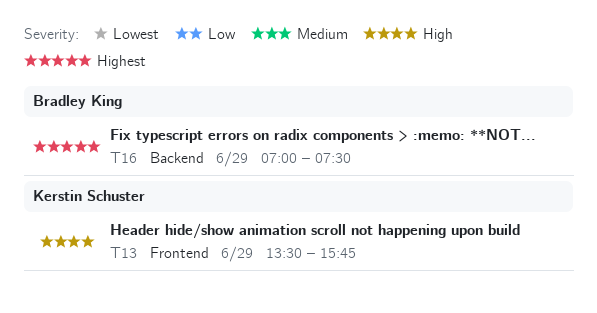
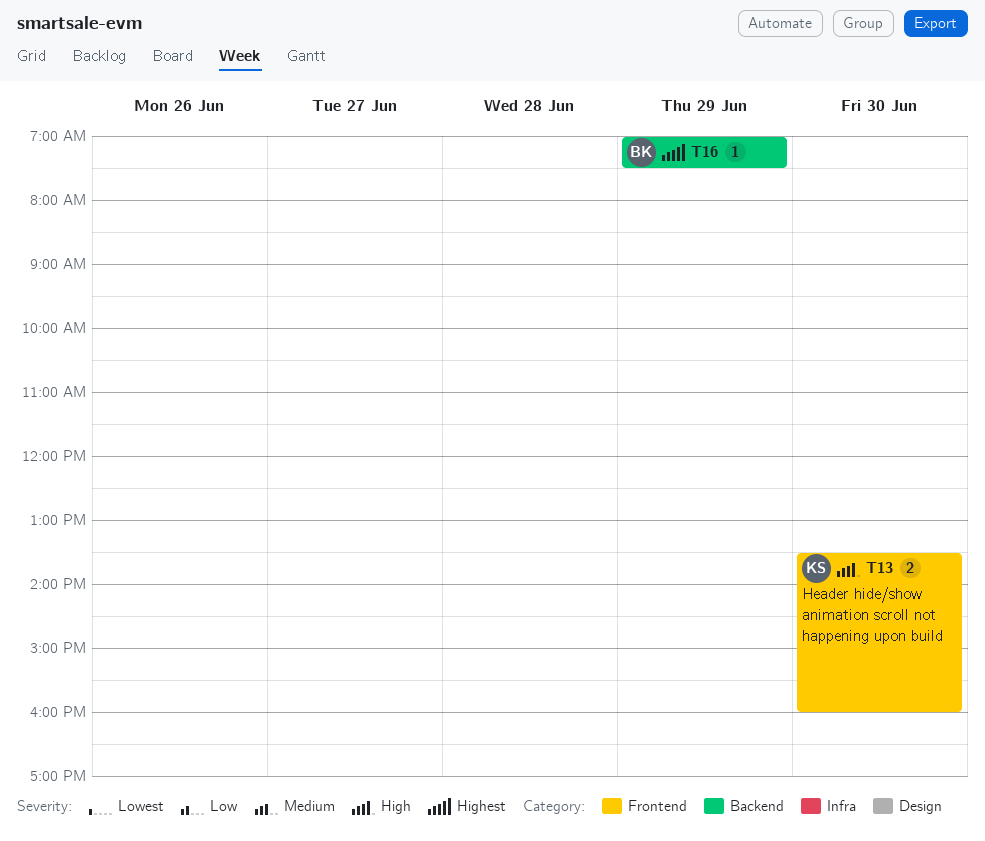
T13, day: Jun 29 -> Jun 30
T13, ends: 15:45 -> 16:00

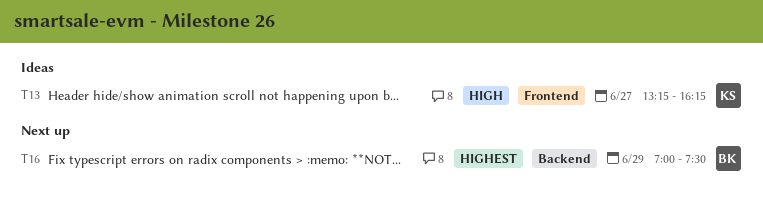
T13, day: Jun 30 -> Jun 27
T13, begins: 13:30 -> 13:15
T13, ends: 16:00 -> 16:15

